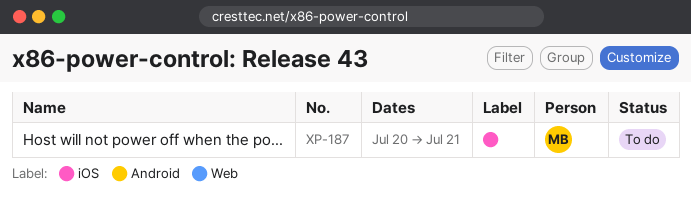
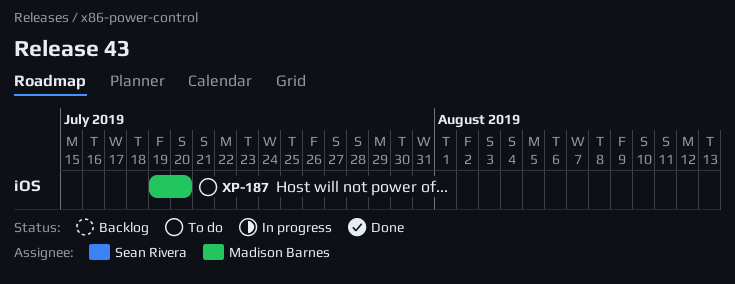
XP-187, start: Jul 20 -> Jul 19
XP-187, due: Jul 21 -> Jul 20

